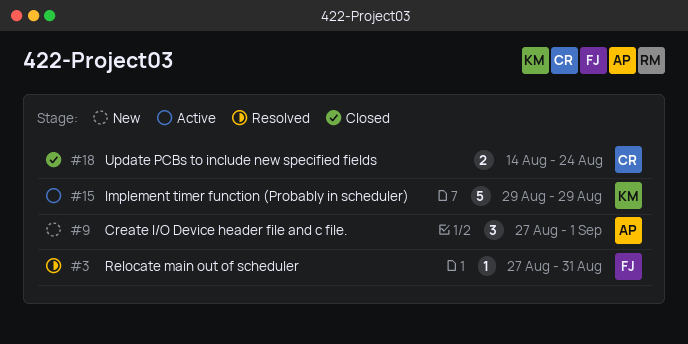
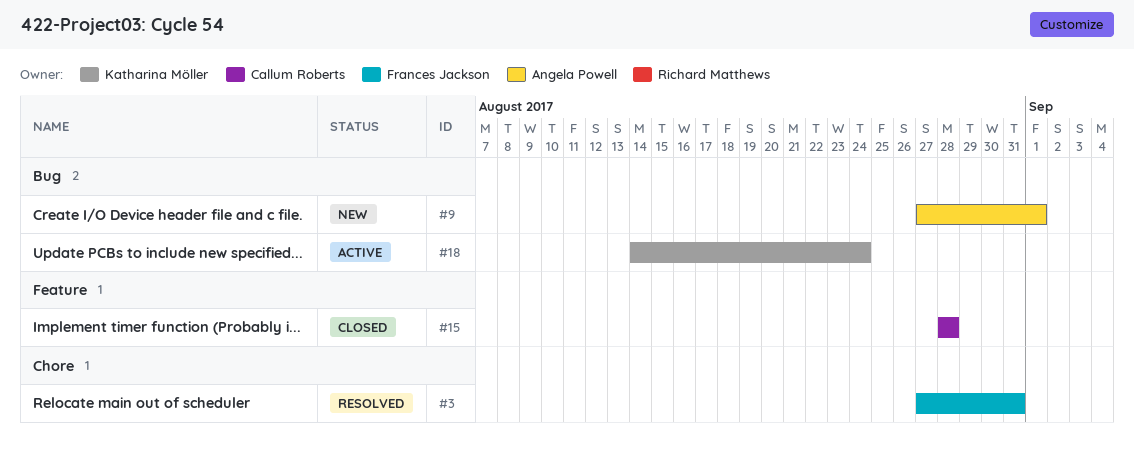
#15, status: Active -> Closed
#15, owner: Katharina Möller -> Callum Roberts
#15, start: Aug 29 -> Aug 28
#15, due: Aug 29 -> Aug 28
#18, status: Closed -> Active
#18, owner: Callum Roberts -> Katharina Möller

